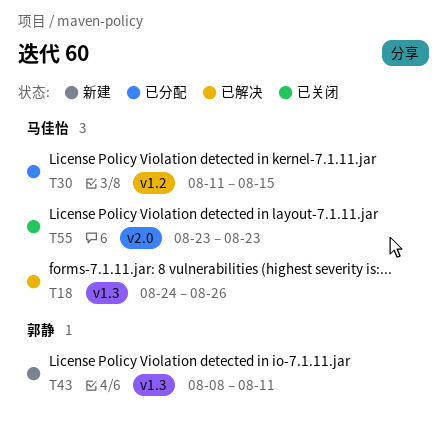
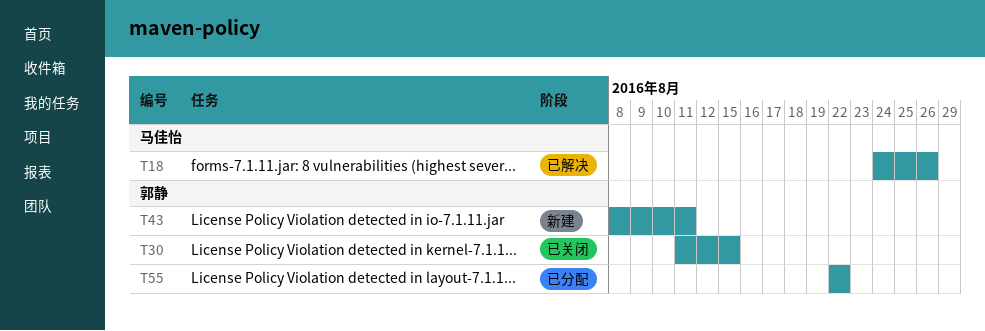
T30, status: 已分配 -> 已关闭
T30, owner: 马佳怡 -> 郭静
T55, status: 已关闭 -> 已分配
T55, owner: 马佳怡 -> 郭静
T55, start: Aug 23 -> Aug 22
T55, due: Aug 23 -> Aug 22

